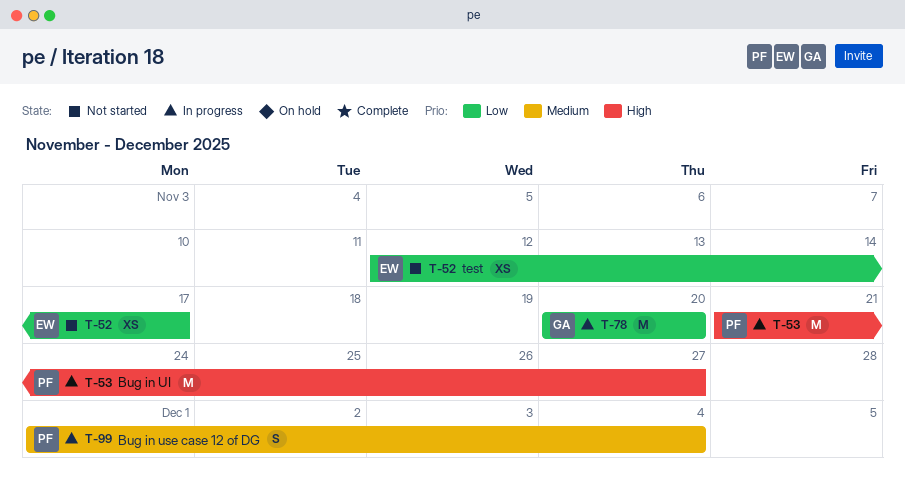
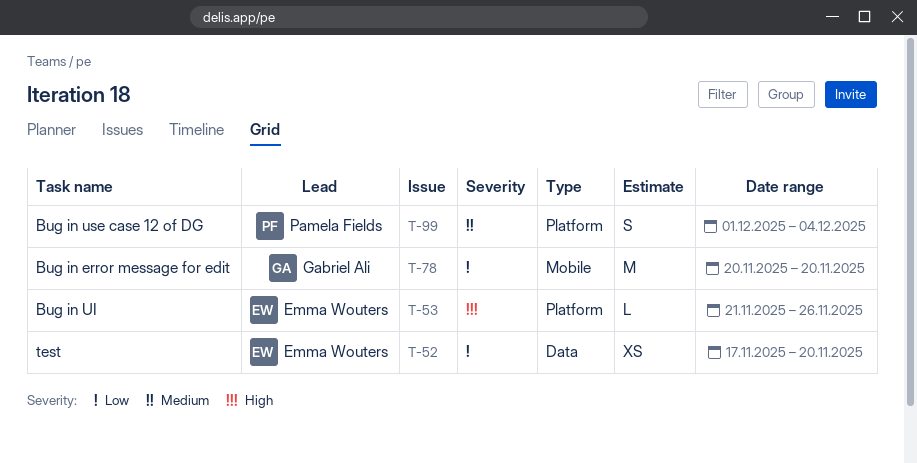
T-52, start: Nov 12 -> Nov 17
T-52, due: Nov 17 -> Nov 20
T-53, owner: Pamela Fields -> Emma Wouters
T-53, estimate: M -> L
T-53, due: Nov 27 -> Nov 26

